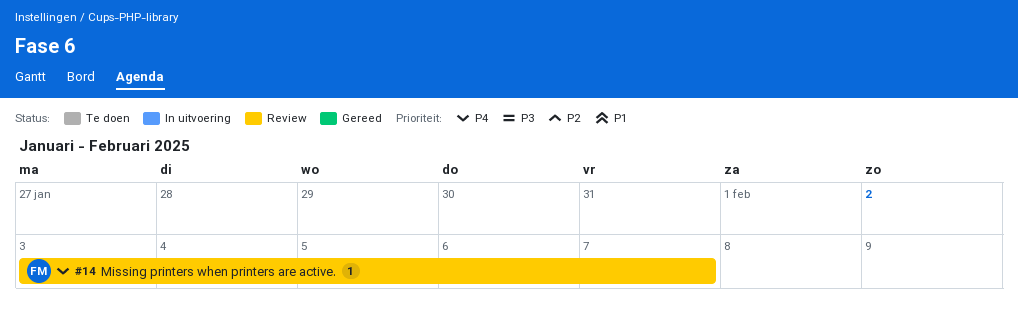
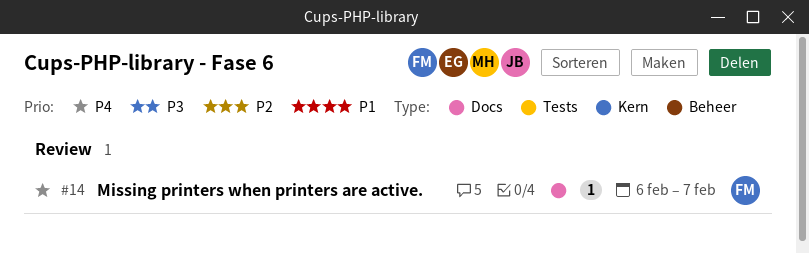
#14, start: Feb 3 -> Feb 6

